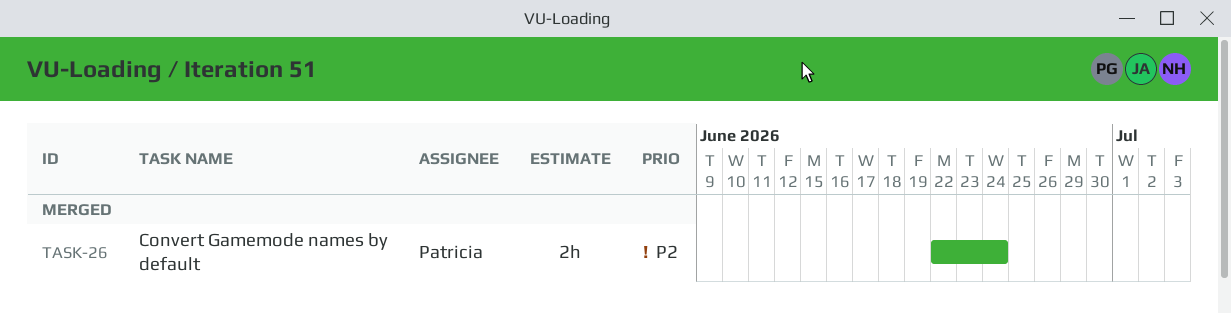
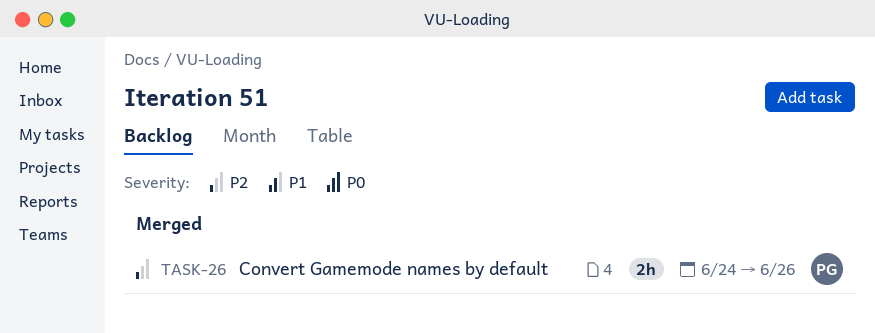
TASK-26, start: Jun 22 -> Jun 24
TASK-26, due: Jun 24 -> Jun 26

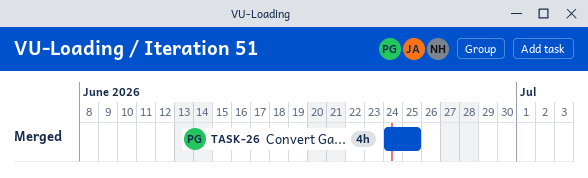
TASK-26, estimate: 2h -> 4h
TASK-26, due: Jun 26 -> Jun 25

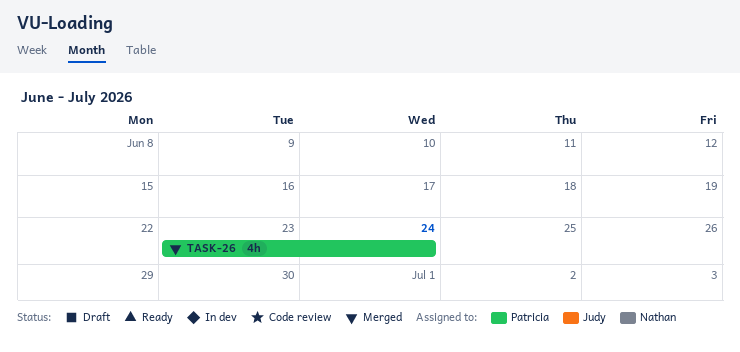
TASK-26, start: Jun 24 -> Jun 23
TASK-26, due: Jun 25 -> Jun 24

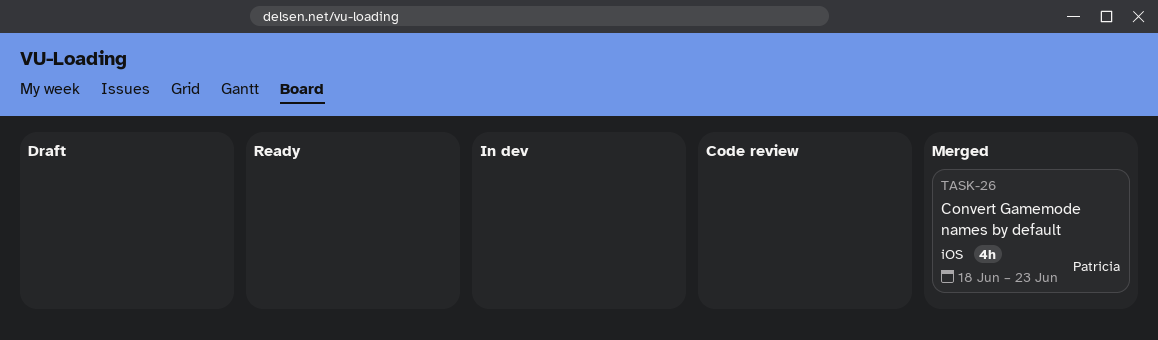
TASK-26, start: Jun 23 -> Jun 18
TASK-26, due: Jun 24 -> Jun 23

